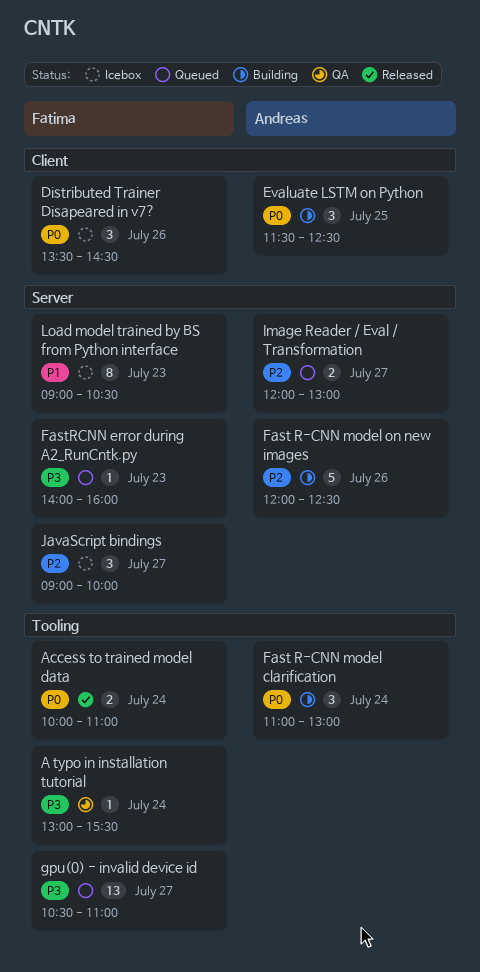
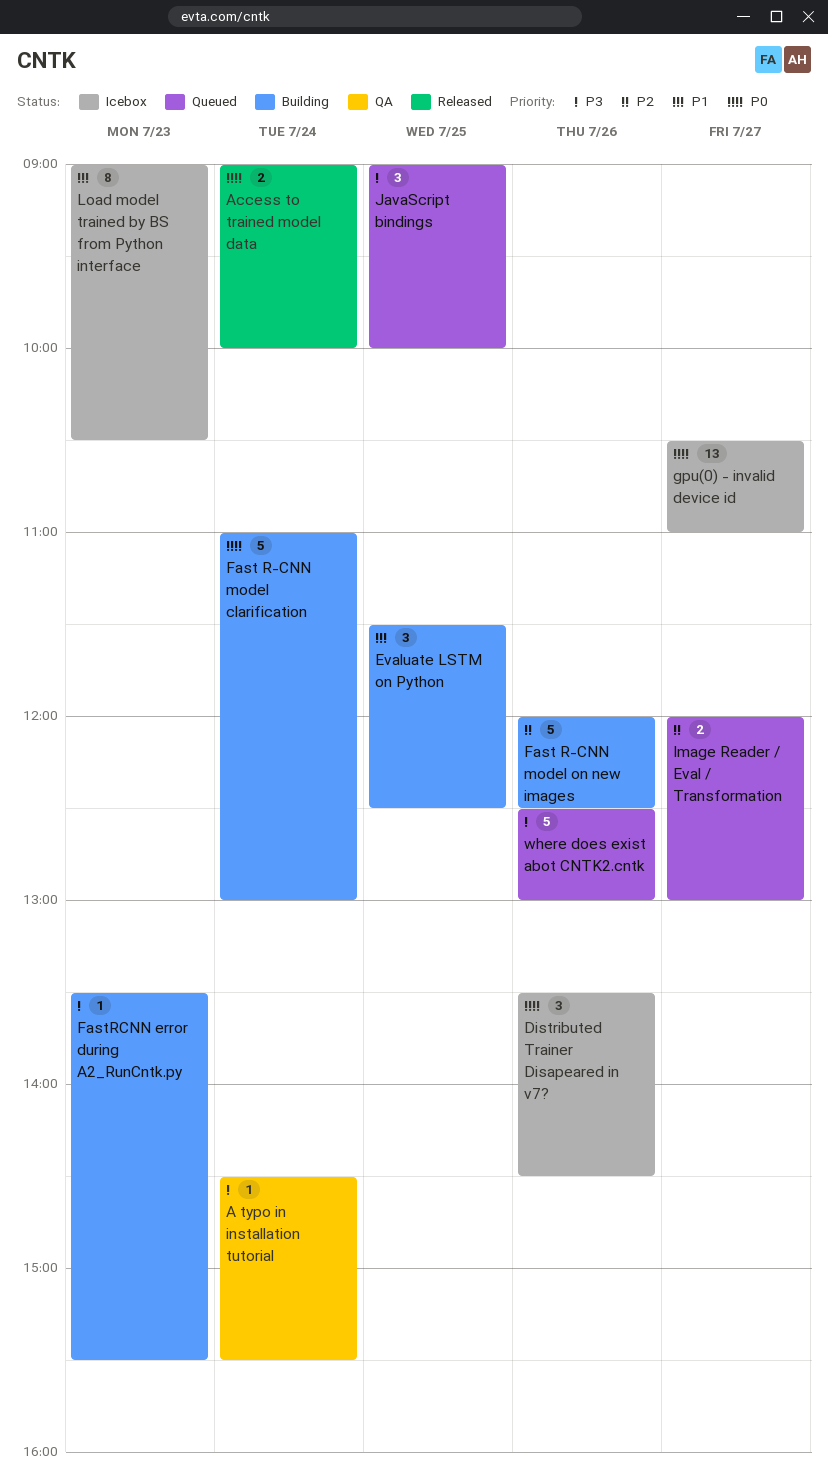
A typo in installation tutorial, begins: 13:00 -> 14:30
Access to trained model data, begins: 10:00 -> 09:00
Access to trained model data, ends: 11:00 -> 10:00
Evaluate LSTM on Python, priority: P0 -> P1
Fast R-CNN model clarification, estimate: 3 -> 5
FastRCNN error during A2_RunCntk.py, status: Queued -> Building
FastRCNN error during A2_RunCntk.py, begins: 14:00 -> 13:30
FastRCNN error during A2_RunCntk.py, ends: 16:00 -> 15:30
gpu(0) - invalid device id, status: Queued -> Icebox
gpu(0) - invalid device id, priority: P3 -> P0
JavaScript bindings, status: Icebox -> Queued
JavaScript bindings, priority: P2 -> P3
JavaScript bindings, day: Jul 27 -> Jul 25
where does exist abot CNTK2.cntk: none -> present

